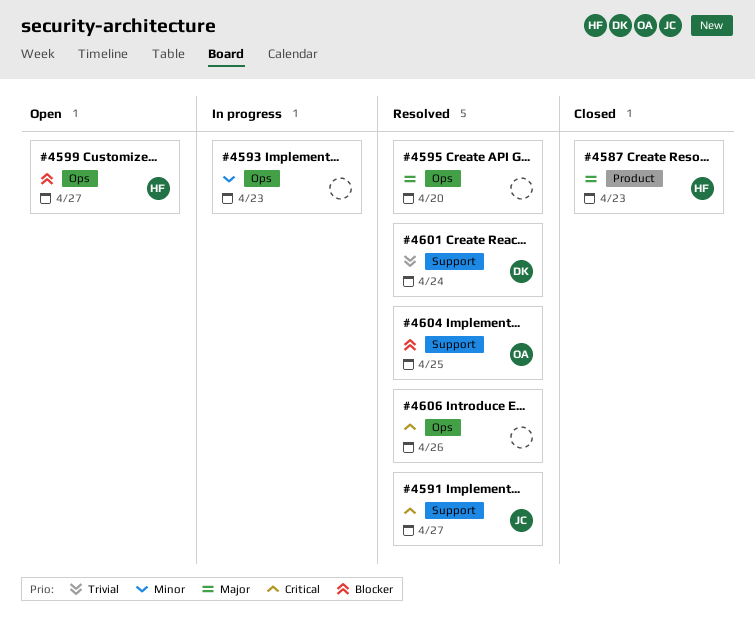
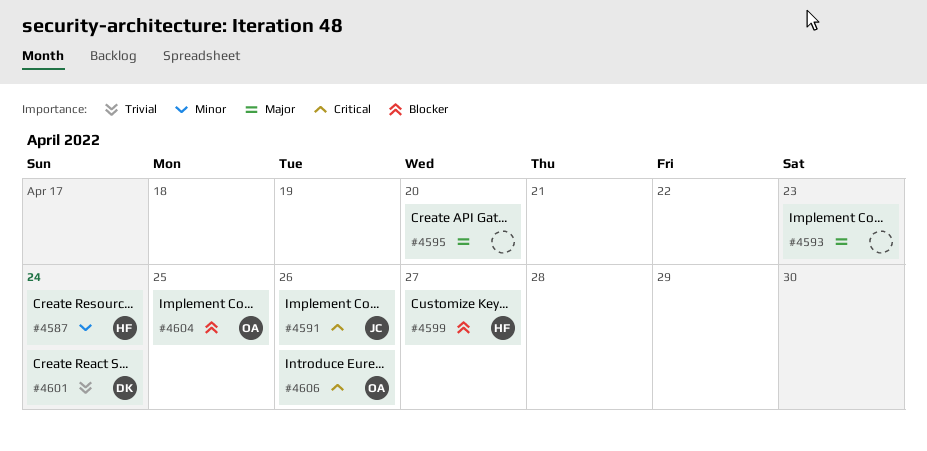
#4587, priority: Major -> Minor
#4587, due: Apr 23 -> Apr 24
#4591, due: Apr 27 -> Apr 26
#4593, priority: Minor -> Major
#4606, owner: none -> OA

